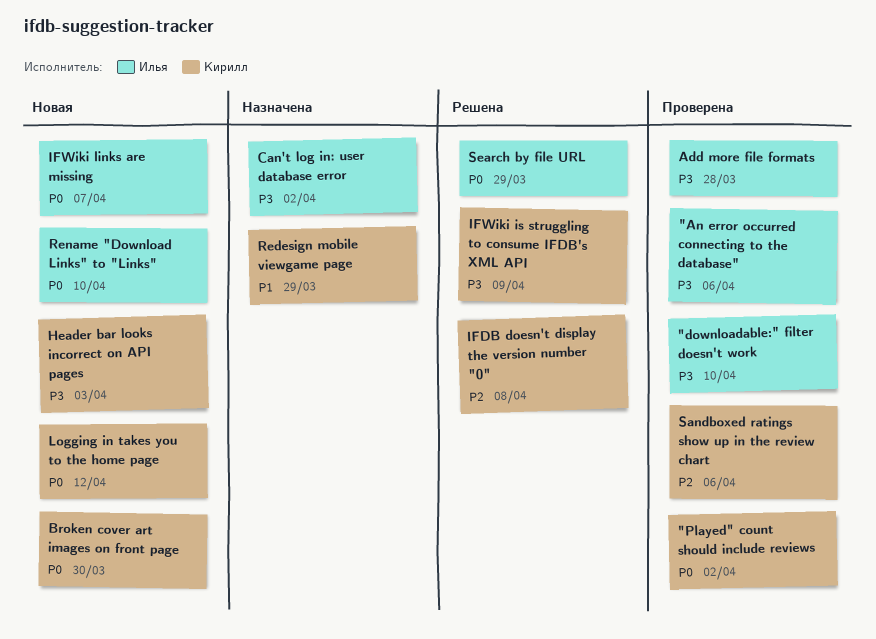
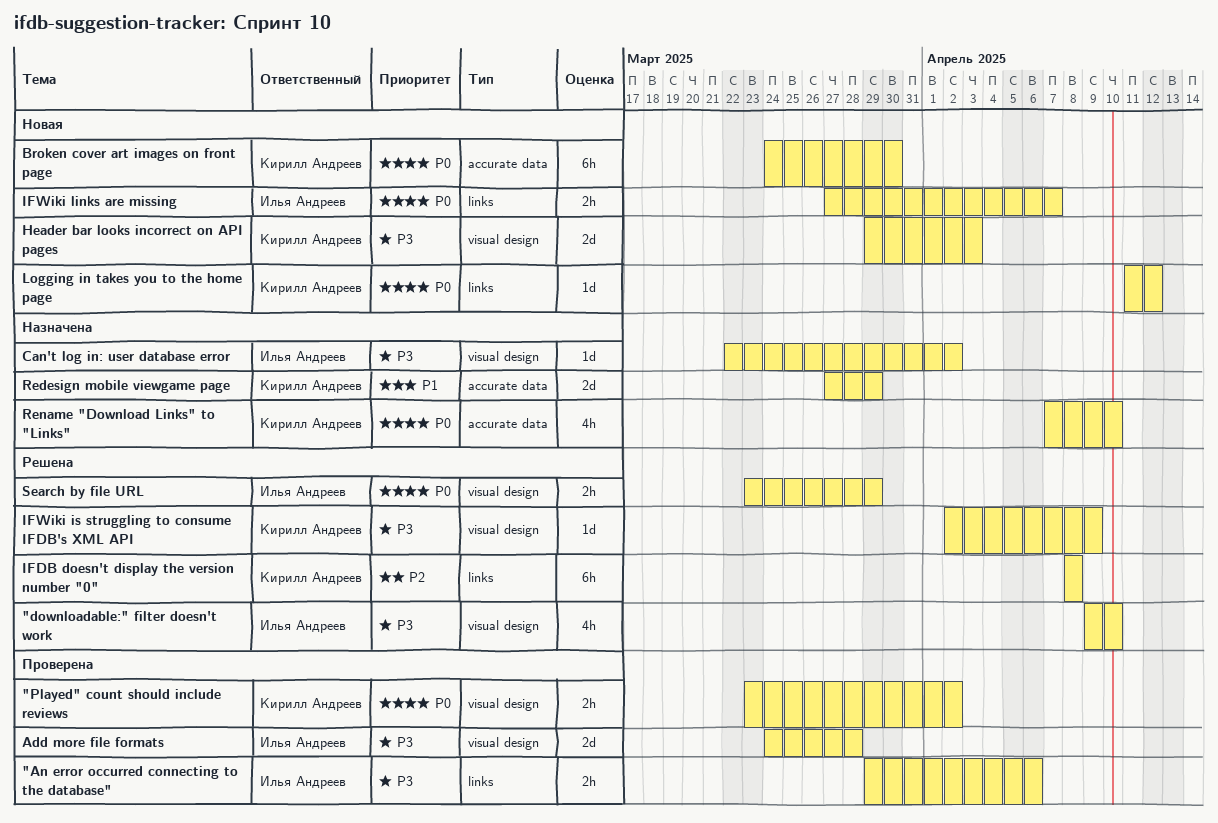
"downloadable:" filter doesn't work, status: Проверена -> Решена
Rename "Download Links" to "Links", status: Новая -> Назначена
Rename "Download Links" to "Links", owner: Илья Андреев -> Кирилл Андреев
Sandboxed ratings show up in the review chart: present -> none

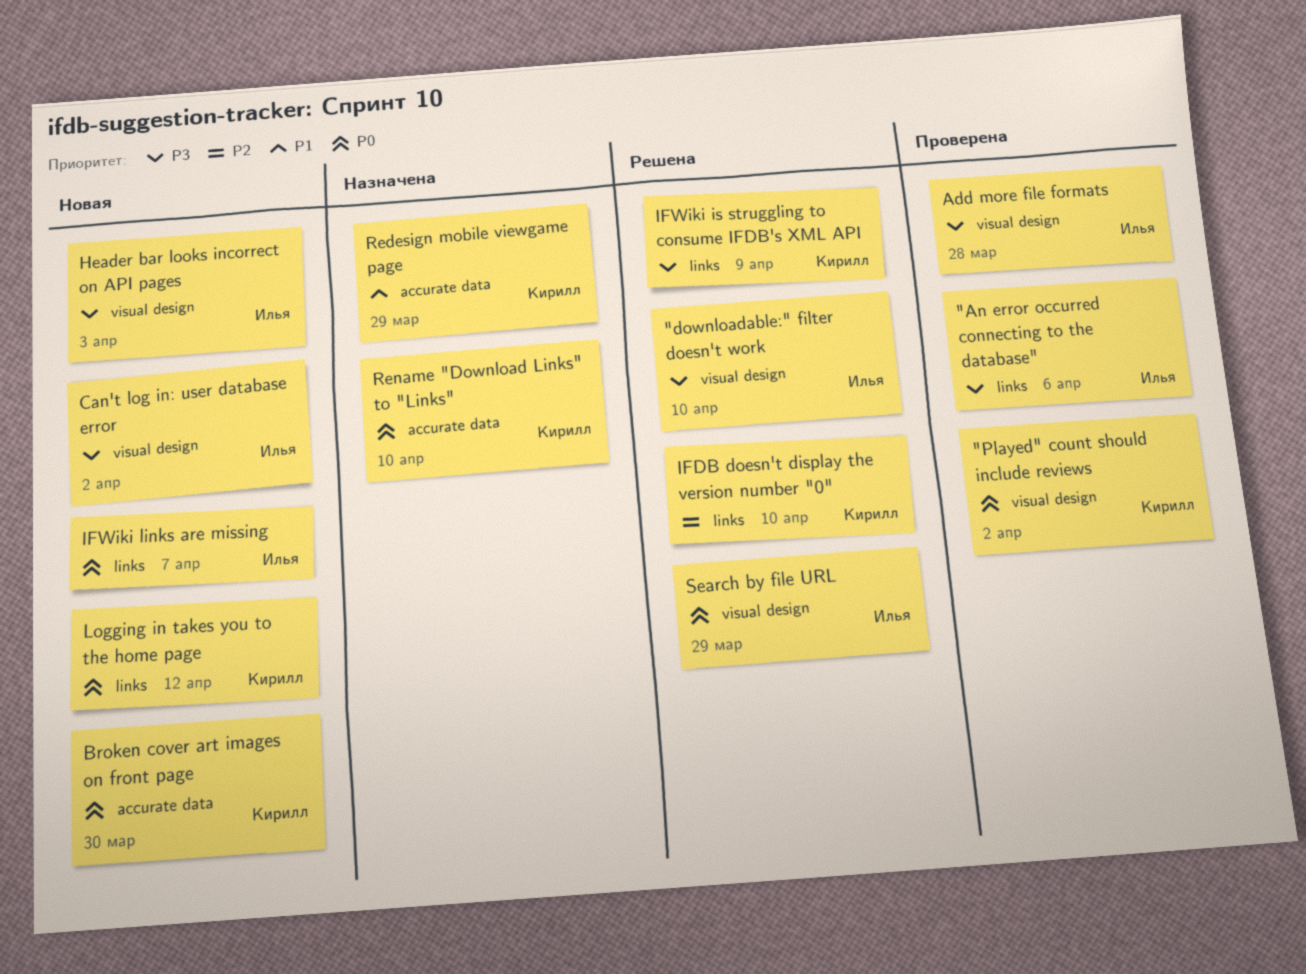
Can't log in: user database error, status: Назначена -> Новая
Header bar looks incorrect on API pages, owner: Кирилл Андреев -> Илья Андреев
IFDB doesn't display the version number "0", due: Apr 8 -> Apr 10
IFWiki is struggling to consume IFDB's XML API, label: visual design -> links

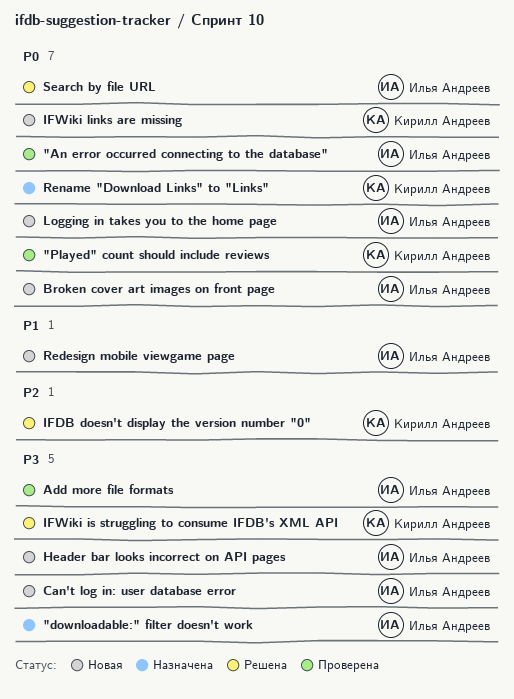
"An error occurred connecting to the database", priority: P3 -> P0
"downloadable:" filter doesn't work, status: Решена -> Назначена
Broken cover art images on front page, owner: Кирилл Андреев -> Илья Андреев
IFWiki links are missing, owner: Илья Андреев -> Кирилл Андреев
Logging in takes you to the home page, owner: Кирилл Андреев -> Илья Андреев
Redesign mobile viewgame page, status: Назначена -> Новая
Redesign mobile viewgame page, owner: Кирилл Андреев -> Илья Андреев

